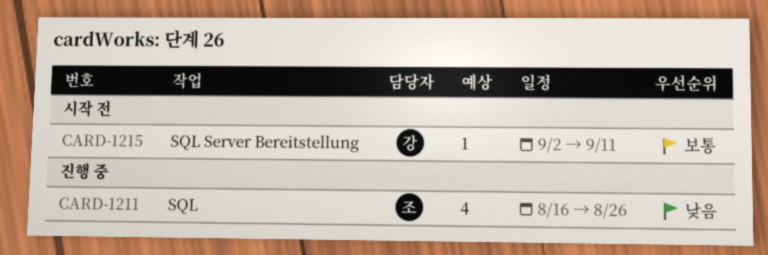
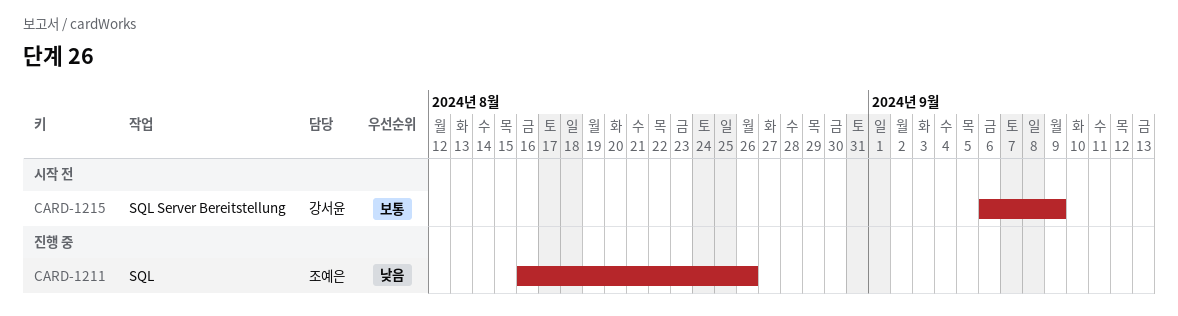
CARD-1215, start: Sep 2 -> Sep 6
CARD-1215, due: Sep 11 -> Sep 9

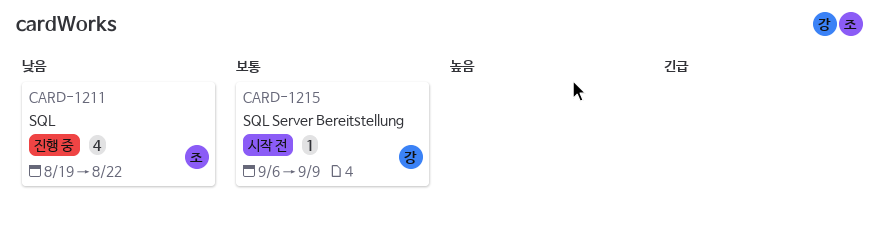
CARD-1211, start: Aug 16 -> Aug 19
CARD-1211, due: Aug 26 -> Aug 22

